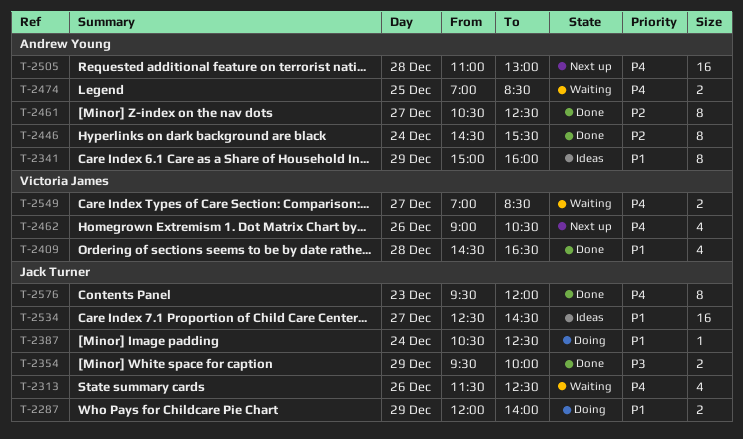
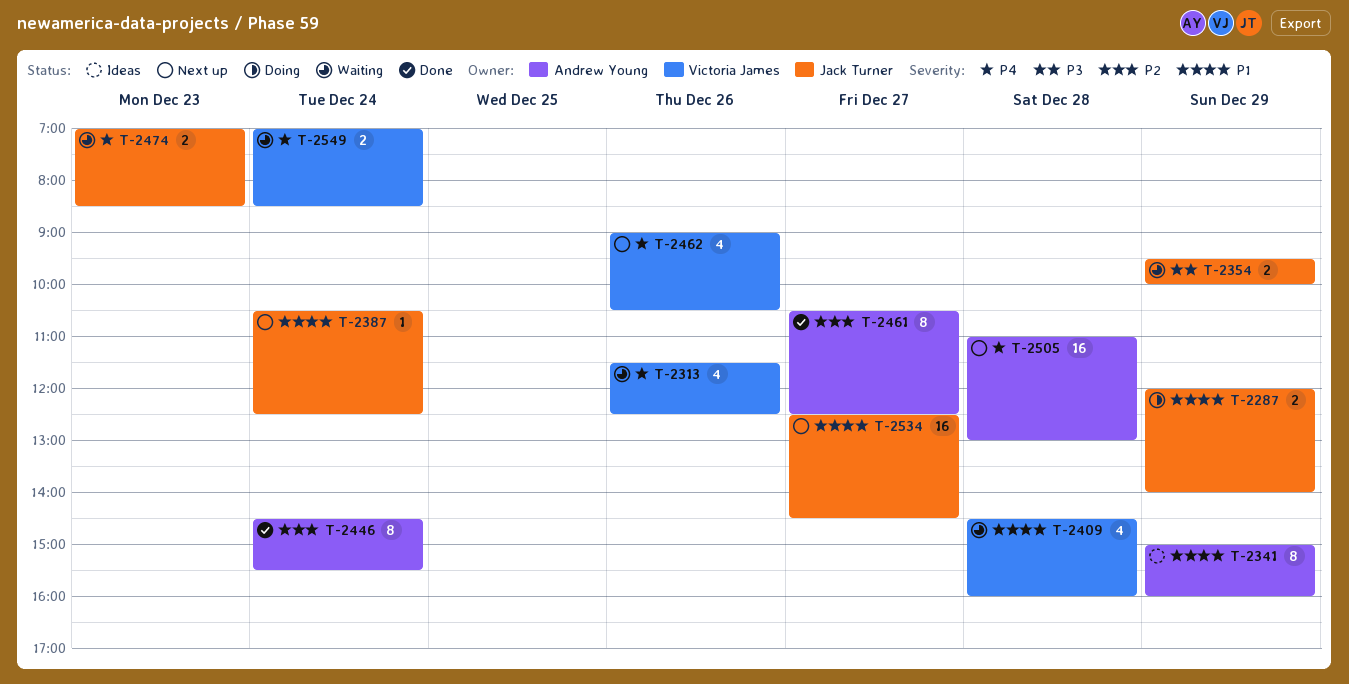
T-2313, owner: Jack Turner -> Victoria James
T-2354, status: Done -> Waiting
T-2387, status: Doing -> Next up
T-2409, status: Done -> Waiting
T-2409, ends: 16:30 -> 16:00
T-2474, owner: Andrew Young -> Jack Turner
T-2474, day: Dec 25 -> Dec 23
T-2534, status: Ideas -> Next up
T-2549, day: Dec 27 -> Dec 24
T-2576: present -> none

